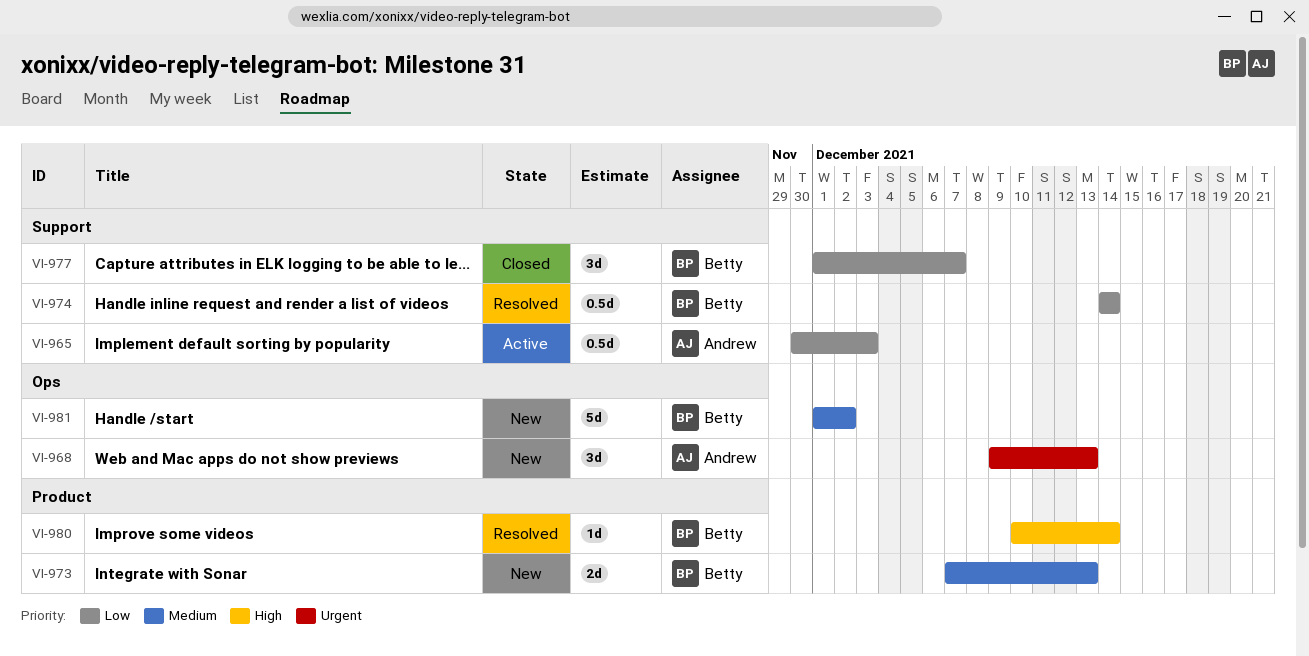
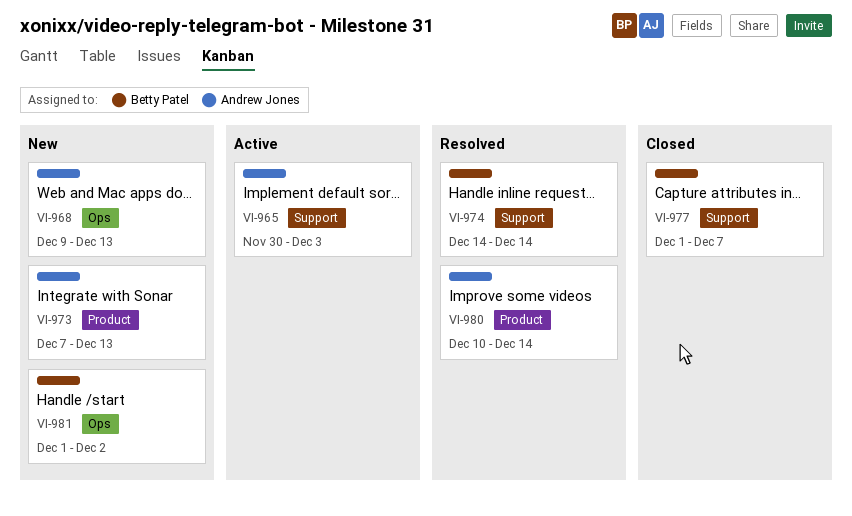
VI-973, owner: Betty Patel -> Andrew Jones
VI-980, owner: Betty Patel -> Andrew Jones

